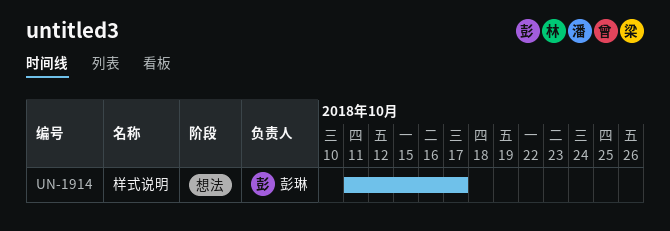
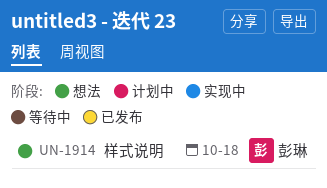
UN-1914, due: Oct 17 -> Oct 18

